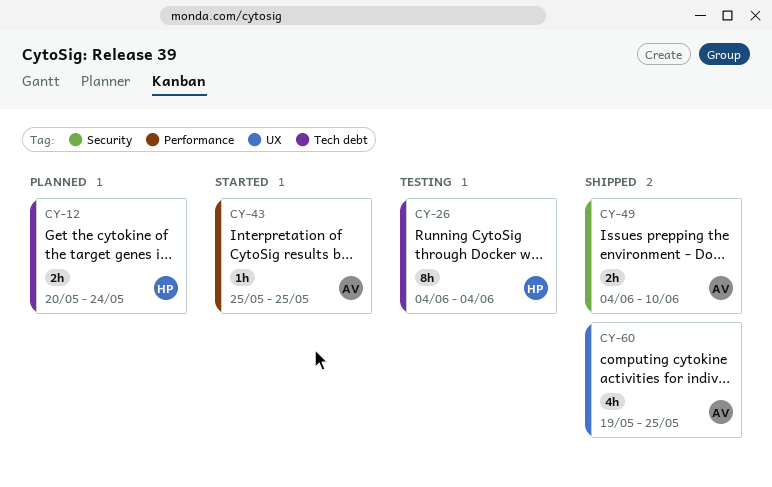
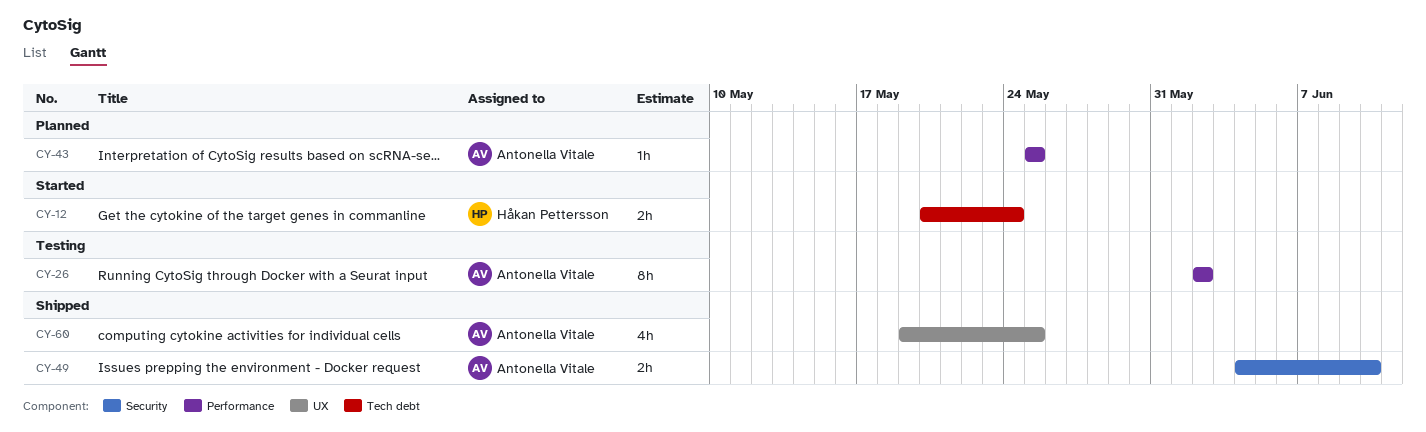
CY-12, status: Planned -> Started
CY-26, owner: Håkan Pettersson -> Antonella Vitale
CY-26, label: Tech debt -> Performance
CY-26, start: Jun 4 -> Jun 2
CY-26, due: Jun 4 -> Jun 2
CY-43, status: Started -> Planned

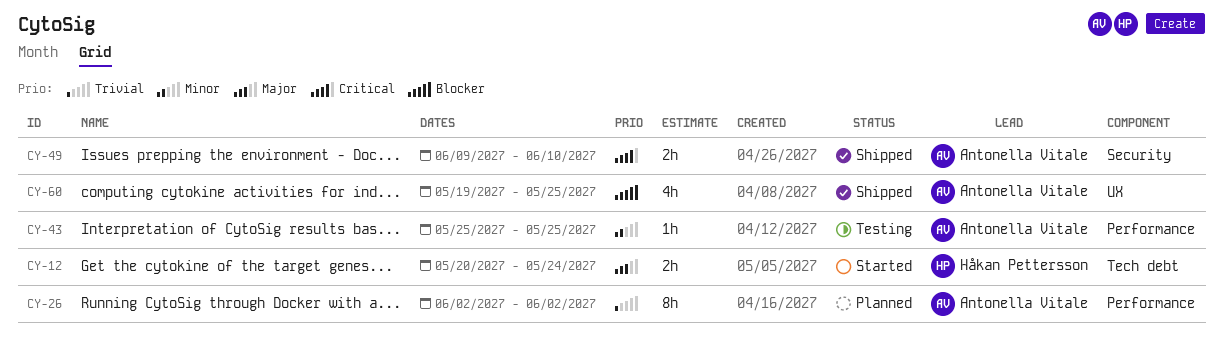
CY-26, status: Testing -> Planned
CY-43, status: Planned -> Testing
CY-49, start: Jun 4 -> Jun 9

